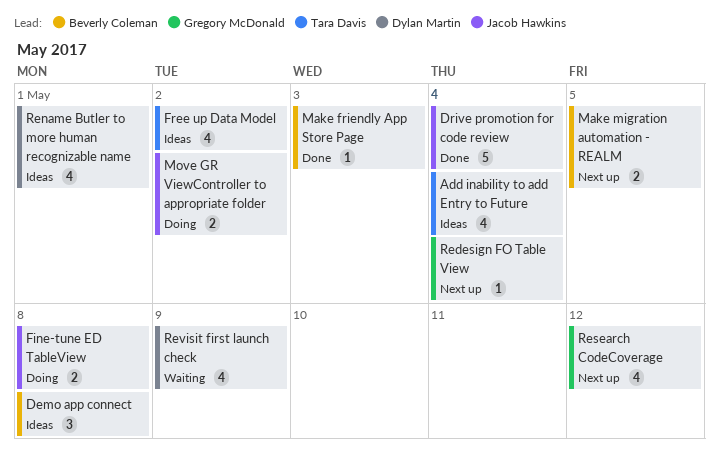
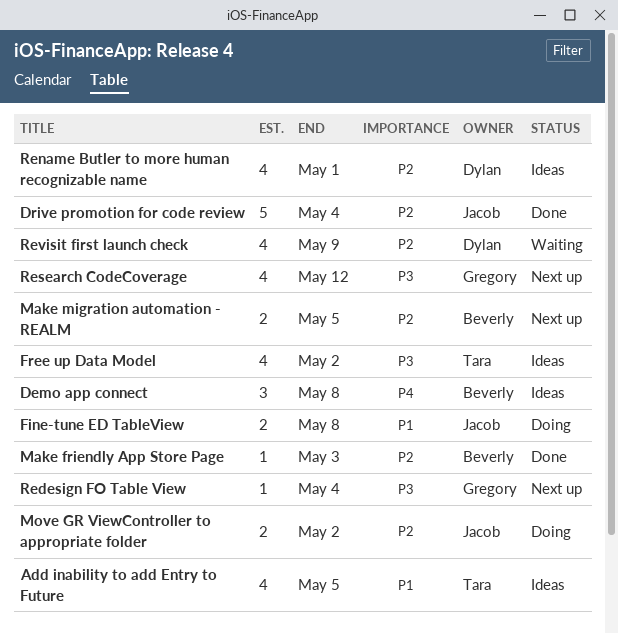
Add inability to add Entry to Future, due: May 4 -> May 5

